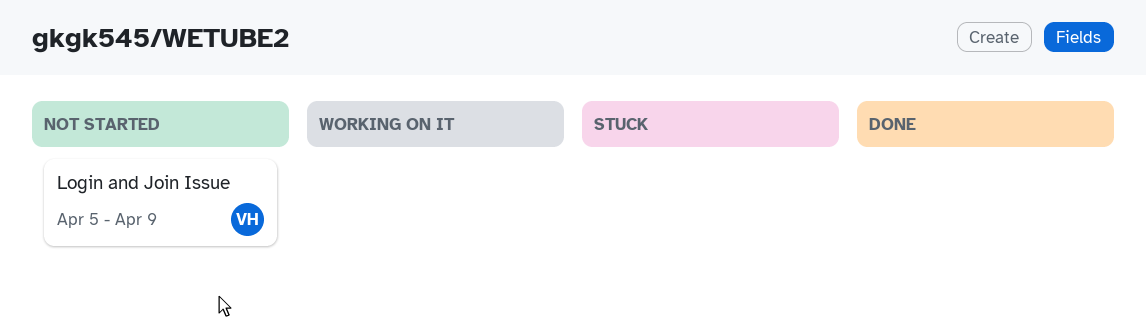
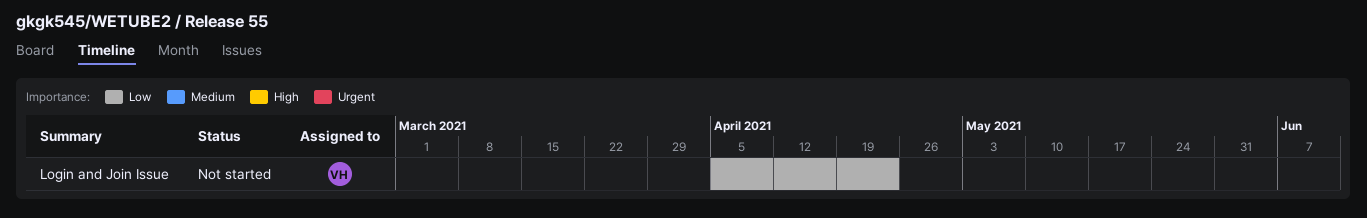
Login and Join Issue, due: Apr 9 -> Apr 23

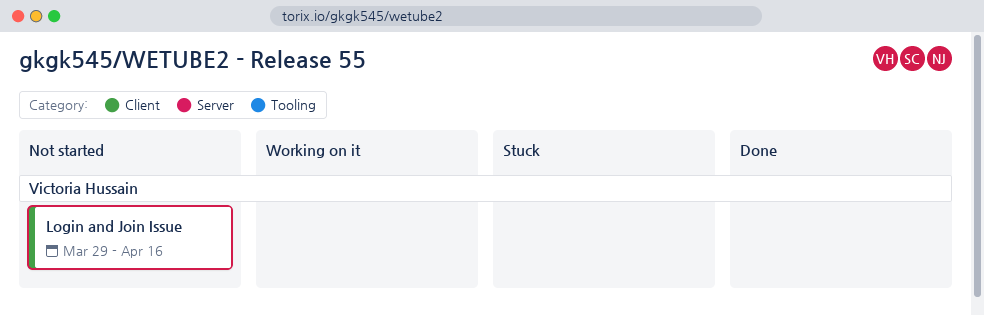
Login and Join Issue, start: Apr 5 -> Mar 29
Login and Join Issue, due: Apr 23 -> Apr 16

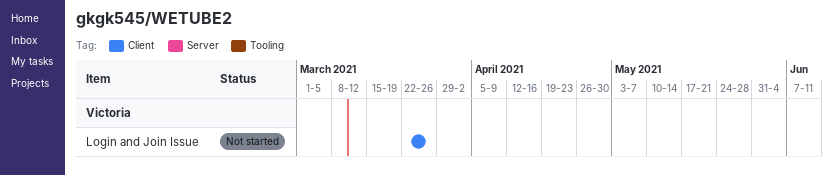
Login and Join Issue, start: Mar 29 -> Mar 22
Login and Join Issue, due: Apr 16 -> Mar 26

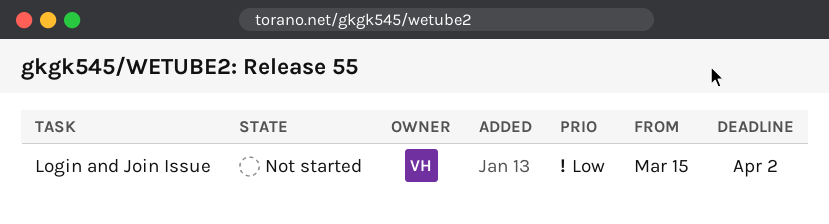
Login and Join Issue, start: Mar 22 -> Mar 15
Login and Join Issue, due: Mar 26 -> Apr 2

